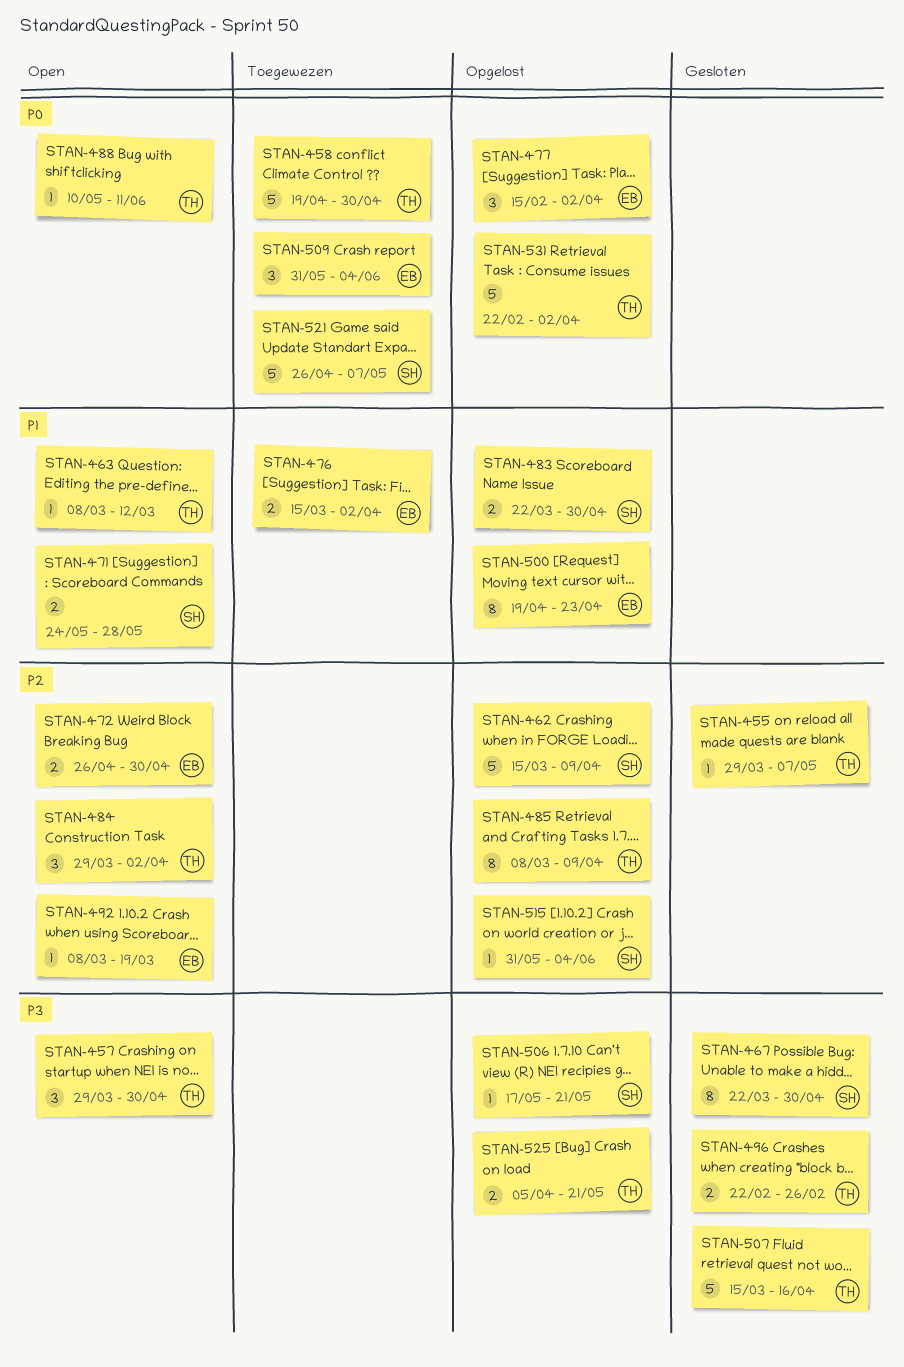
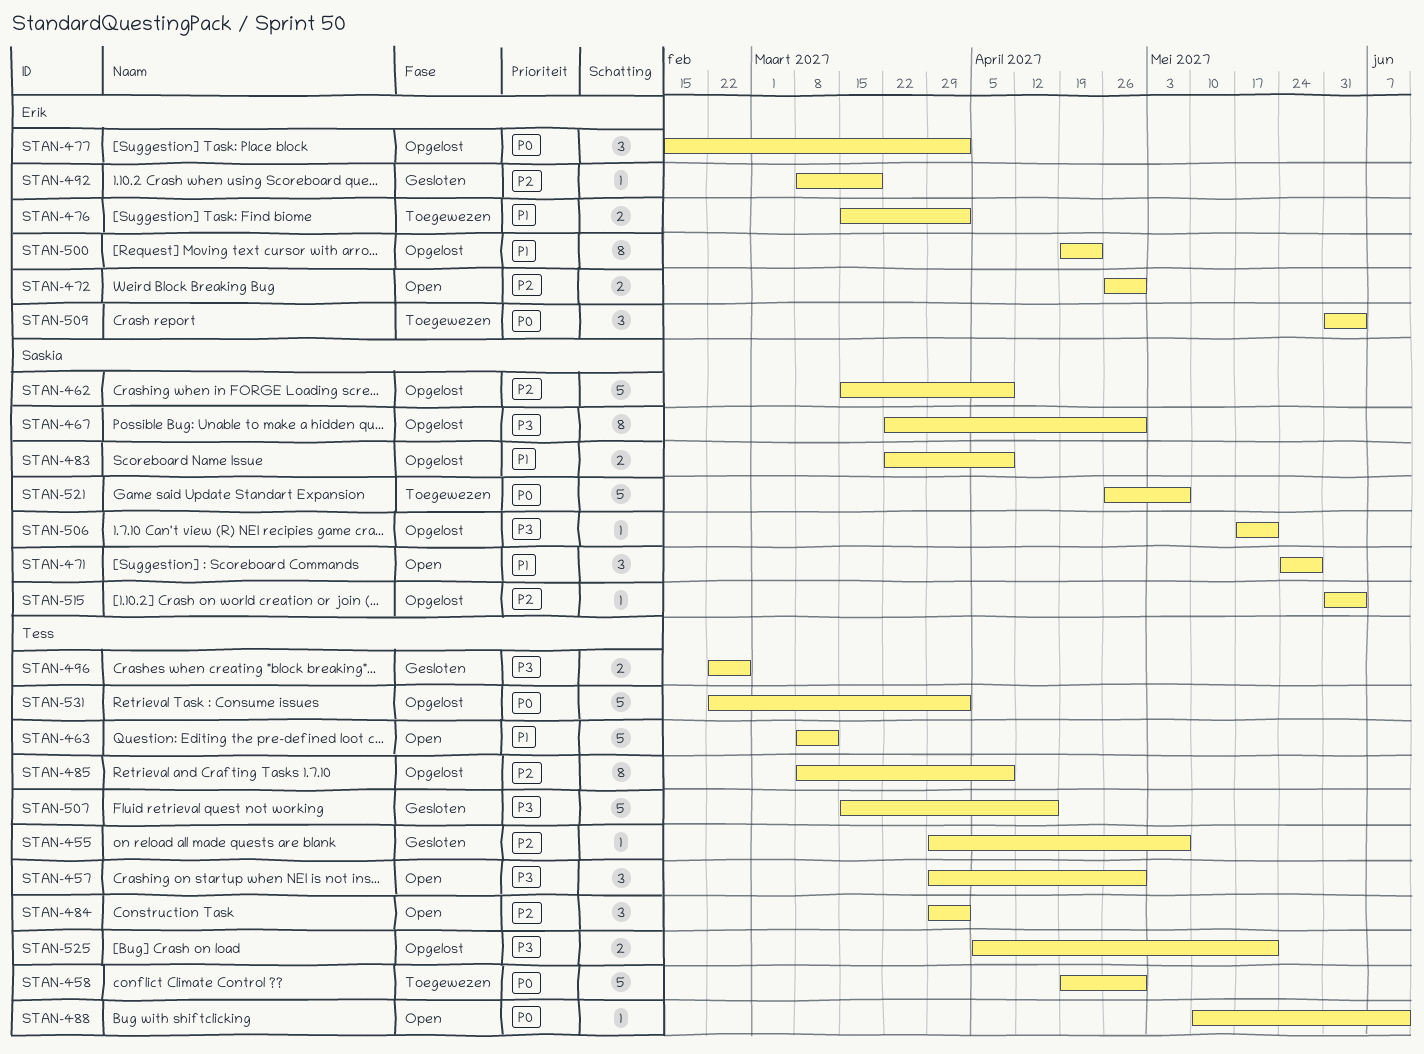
STAN-463, estimate: 1 -> 5
STAN-467, status: Gesloten -> Opgelost
STAN-471, estimate: 2 -> 3
STAN-483, due: Apr 30 -> Apr 9
STAN-492, status: Open -> Gesloten

